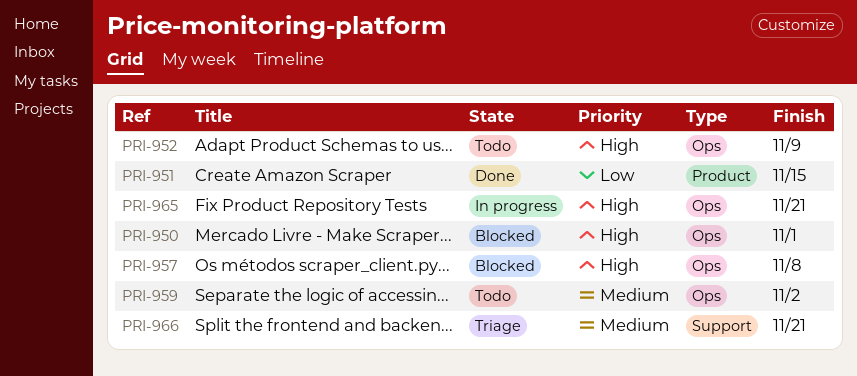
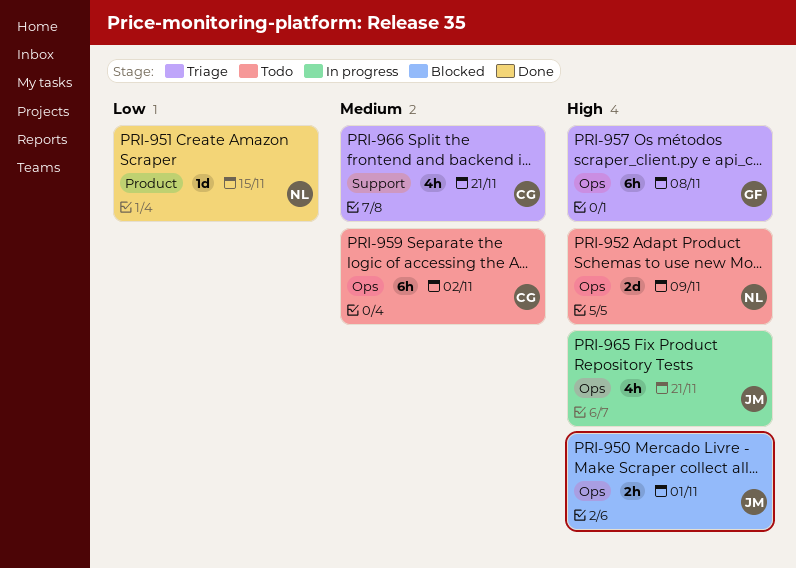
PRI-957, status: Blocked -> Triage

